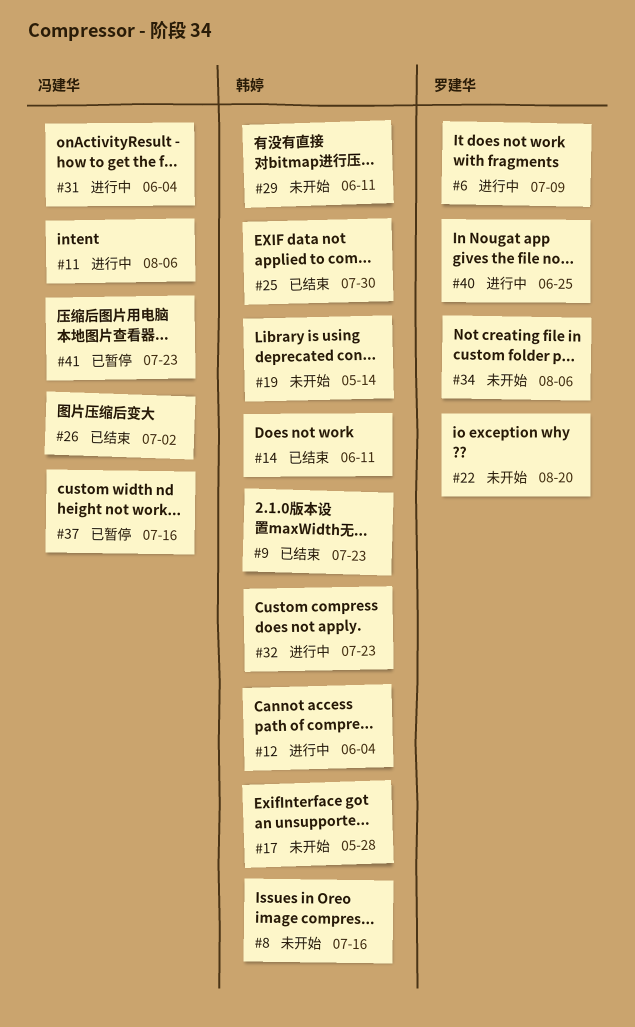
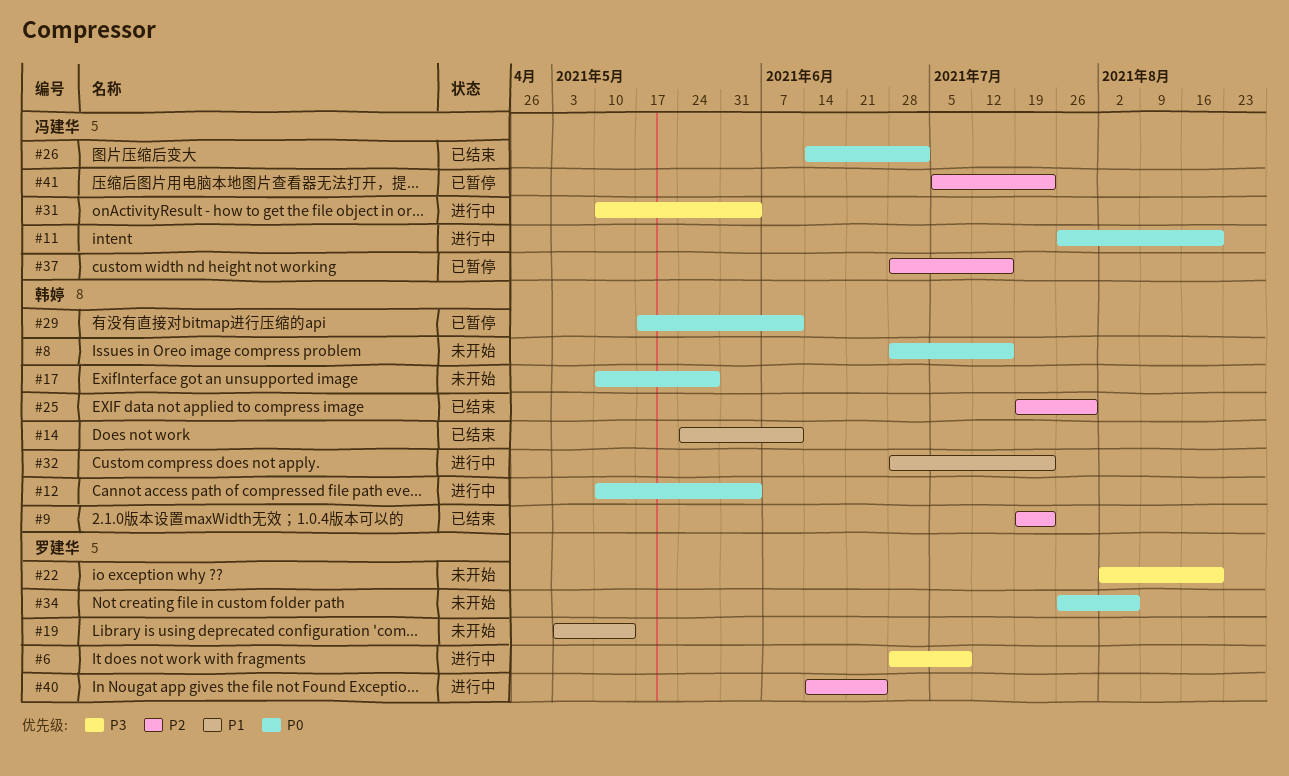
#11, due: Aug 6 -> Aug 20
#19, owner: 韩婷 -> 罗建华
#29, status: 未开始 -> 已暂停

